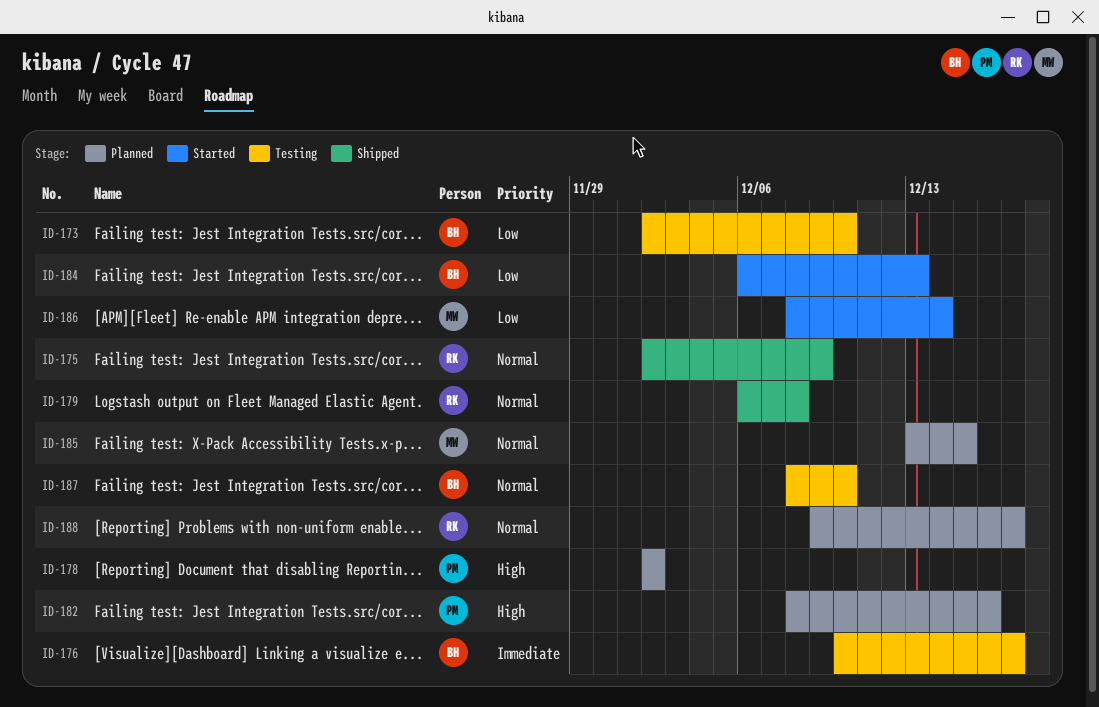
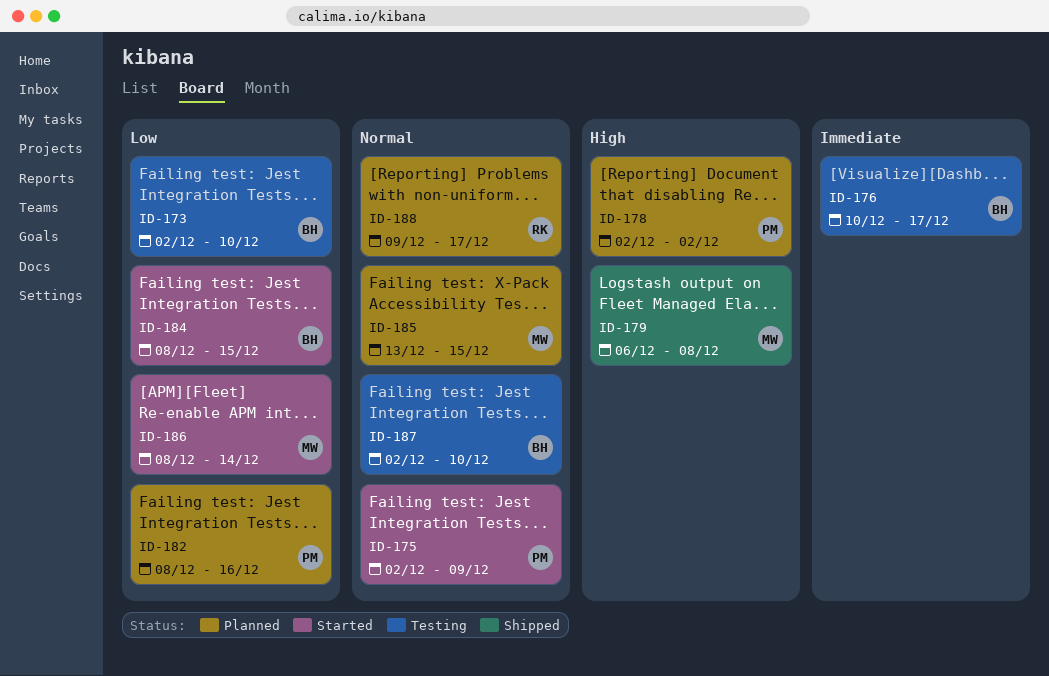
ID-175, status: Shipped -> Started
ID-175, owner: RK -> PM
ID-179, owner: RK -> MW
ID-179, priority: Normal -> High
ID-182, priority: High -> Low
ID-184, start: Dec 6 -> Dec 8
ID-184, due: Dec 13 -> Dec 15
ID-187, start: Dec 8 -> Dec 2

